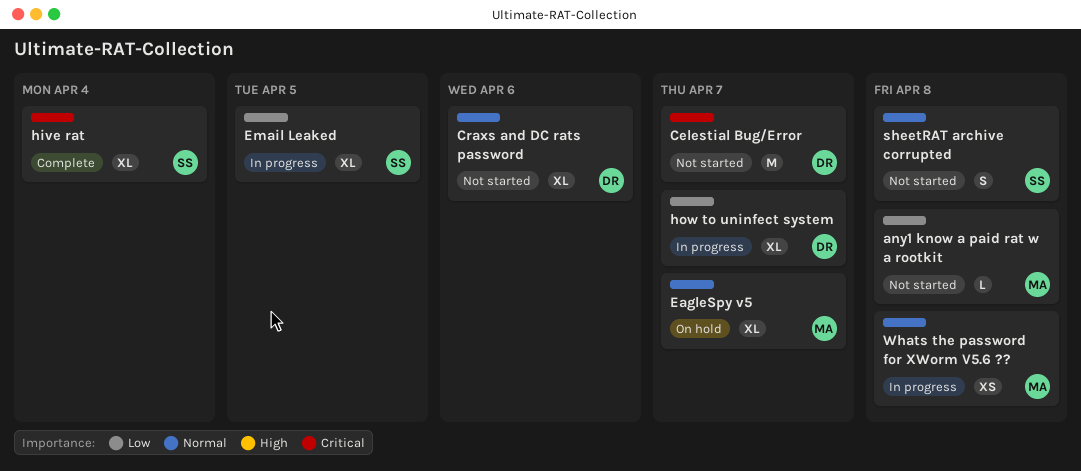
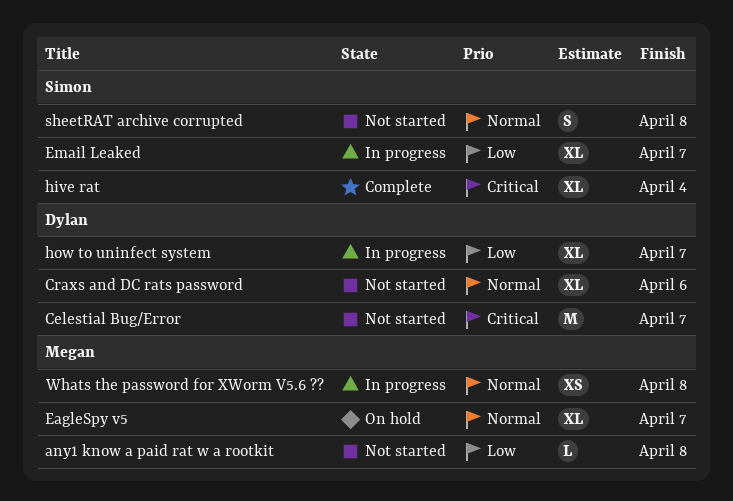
Email Leaked, due: Apr 5 -> Apr 7

